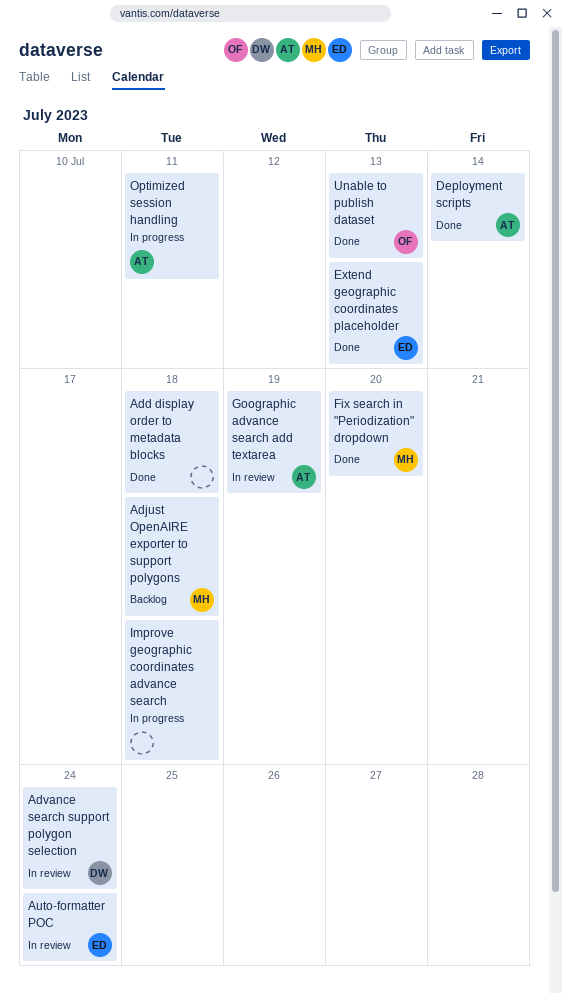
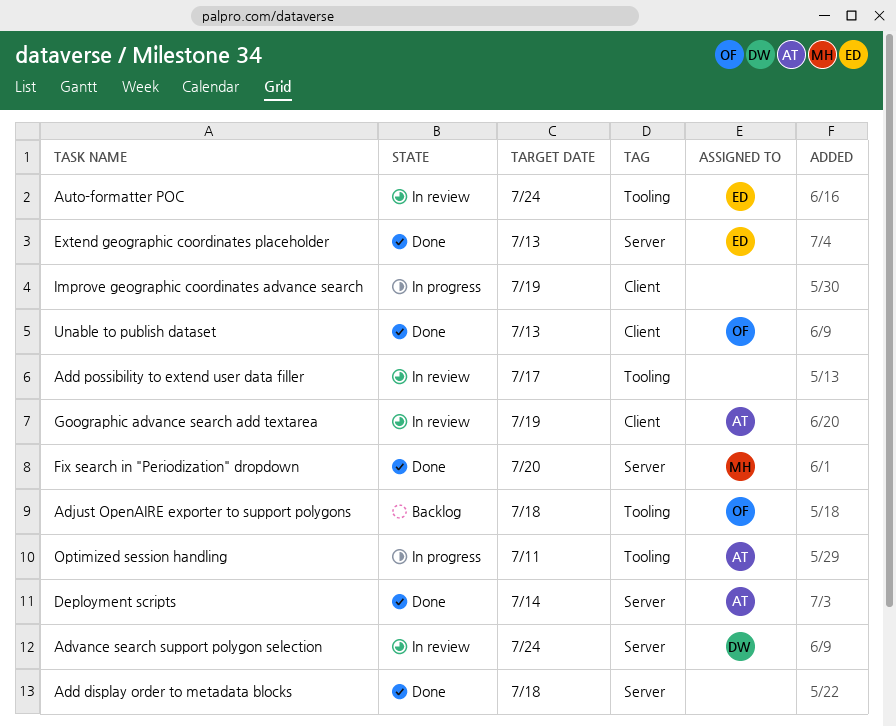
Add possibility to extend user data filler: none -> present
Adjust OpenAIRE exporter to support polygons, owner: MH -> OF
Improve geographic coordinates advance search, due: Jul 18 -> Jul 19

